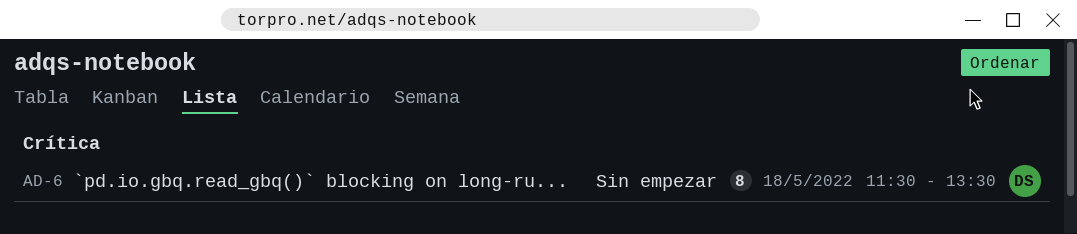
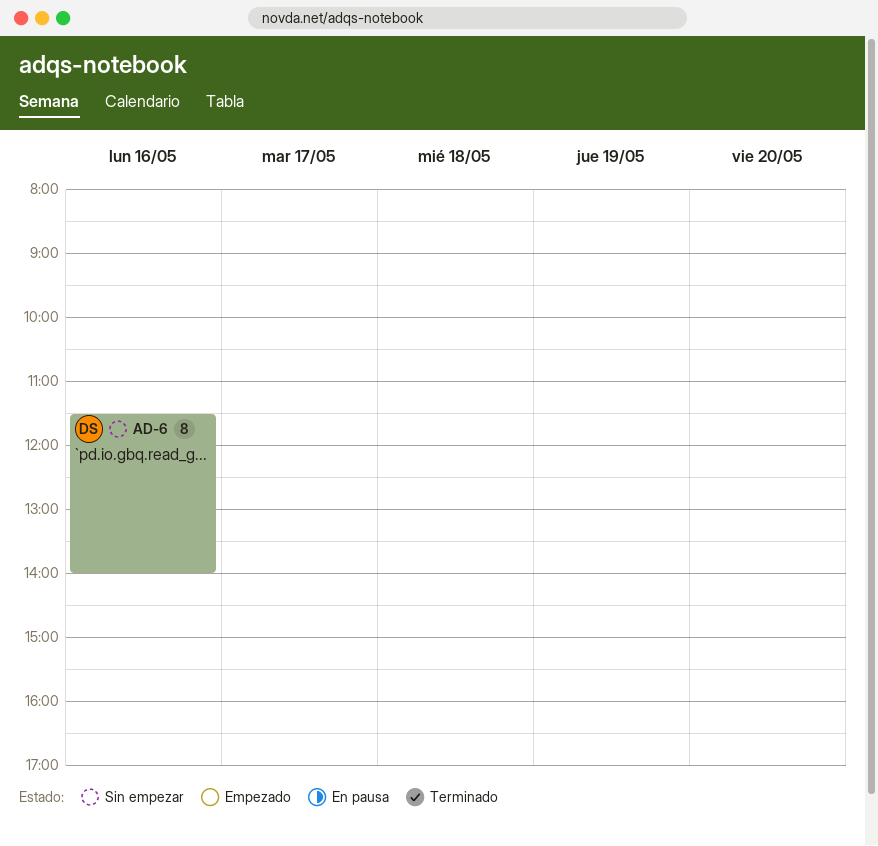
AD-6, day: May 18 -> May 16
AD-6, ends: 13:30 -> 14:00

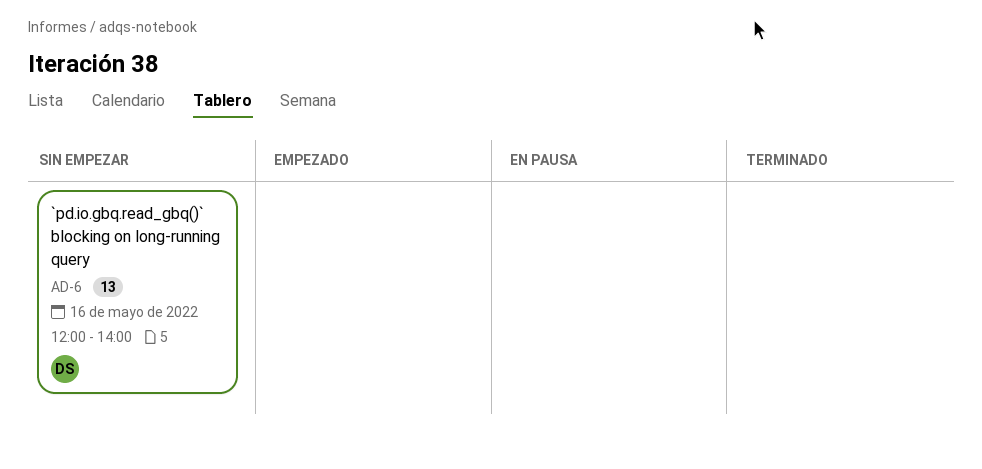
AD-6, estimate: 8 -> 13
AD-6, begins: 11:30 -> 12:00

